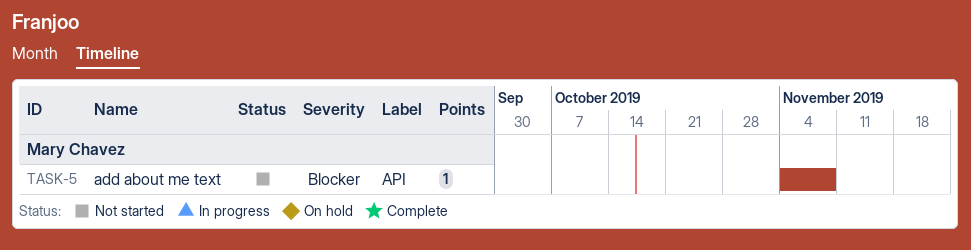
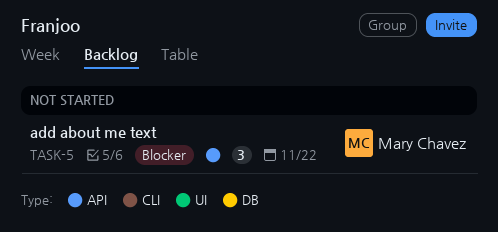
TASK-5, estimate: 1 -> 3
TASK-5, due: Nov 8 -> Nov 22

